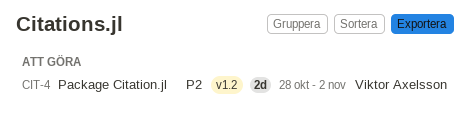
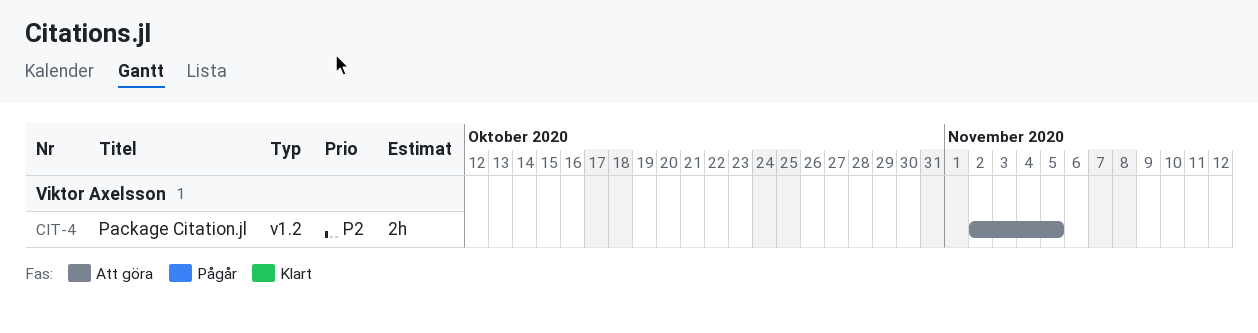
CIT-4, estimate: 2d -> 2h
CIT-4, start: Oct 28 -> Nov 2
CIT-4, due: Nov 2 -> Nov 5

